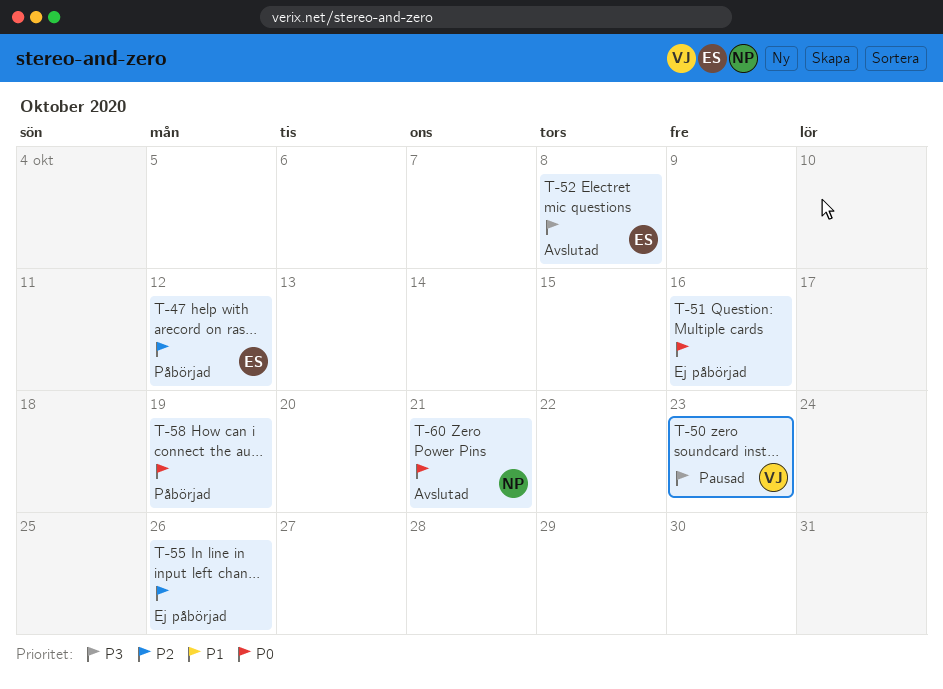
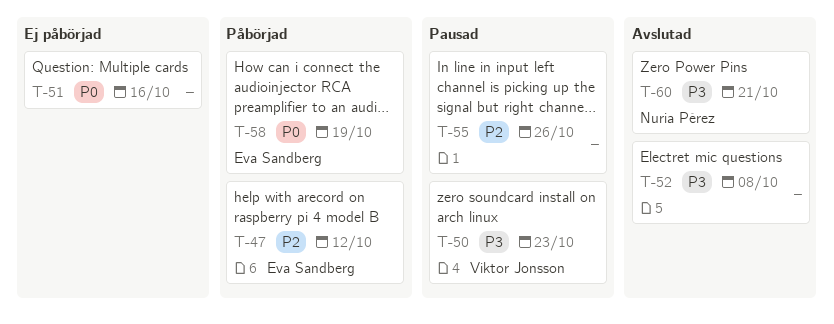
T-52, owner: Eva Sandberg -> none
T-55, status: Ej påbörjad -> Pausad
T-58, owner: none -> Eva Sandberg
T-60, priority: P0 -> P3

